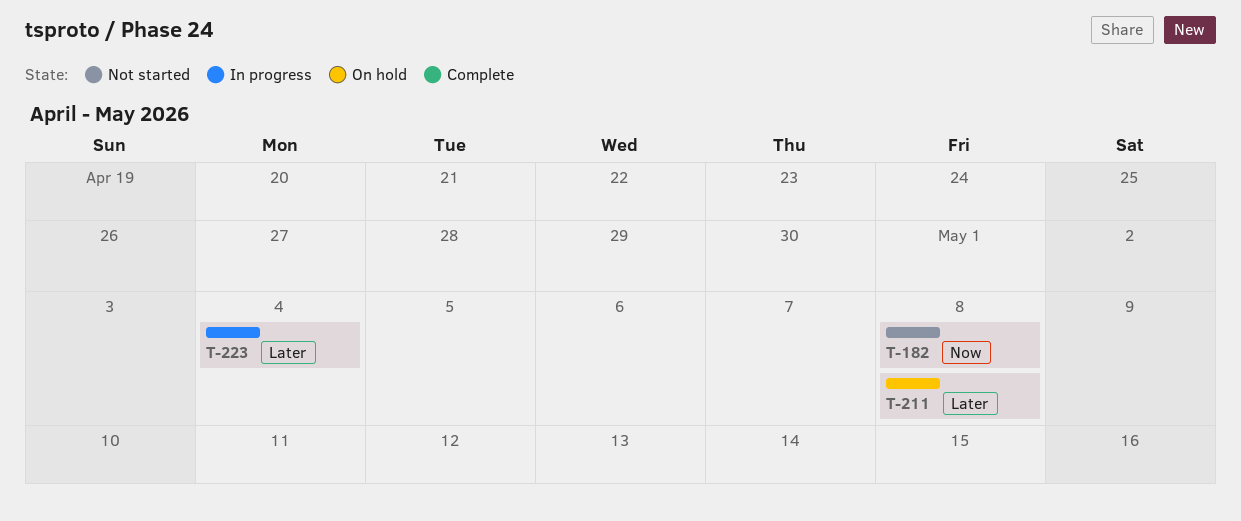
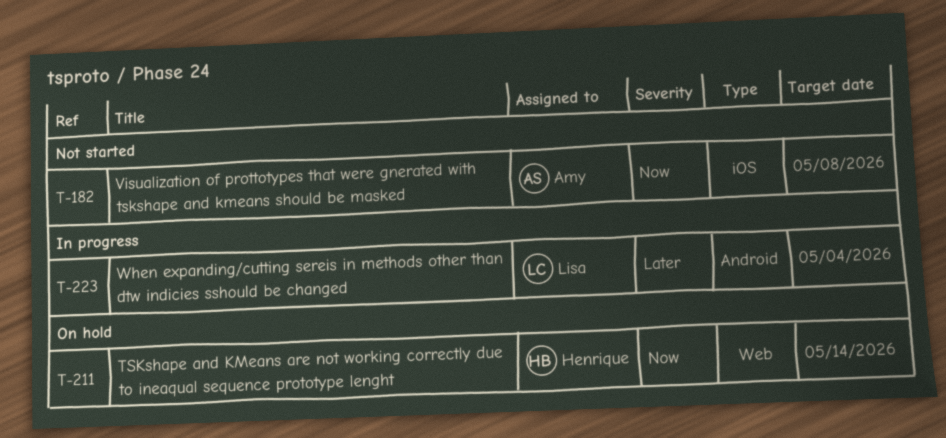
T-211, priority: Later -> Now
T-211, due: May 8 -> May 14

